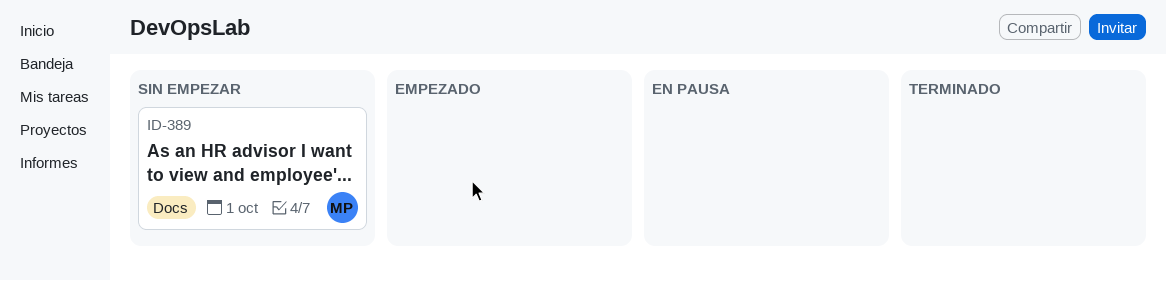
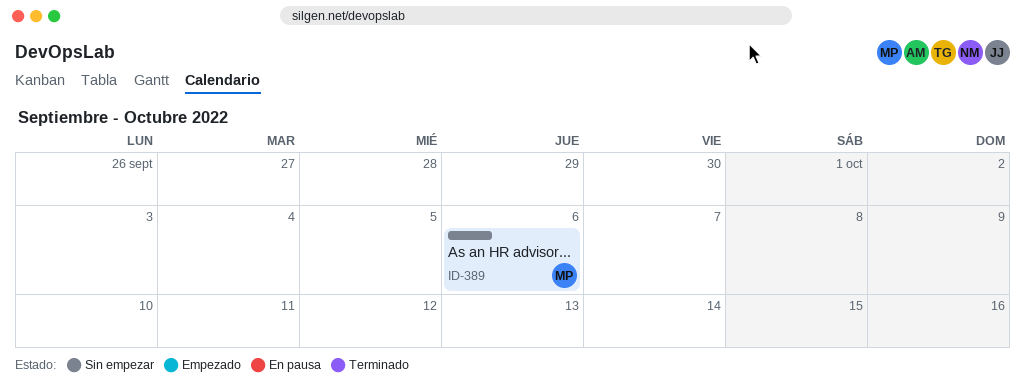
ID-389, due: Oct 1 -> Oct 6

